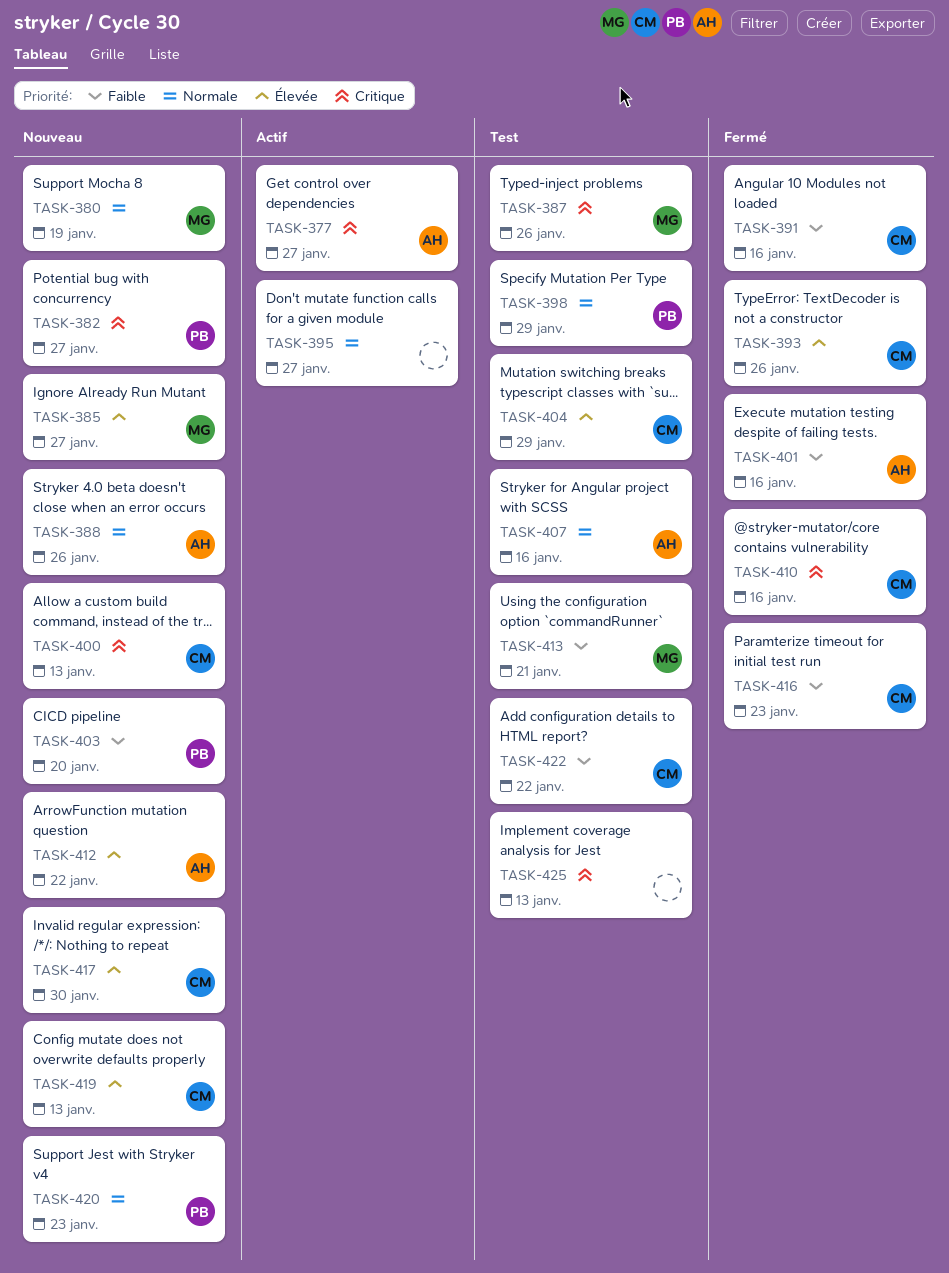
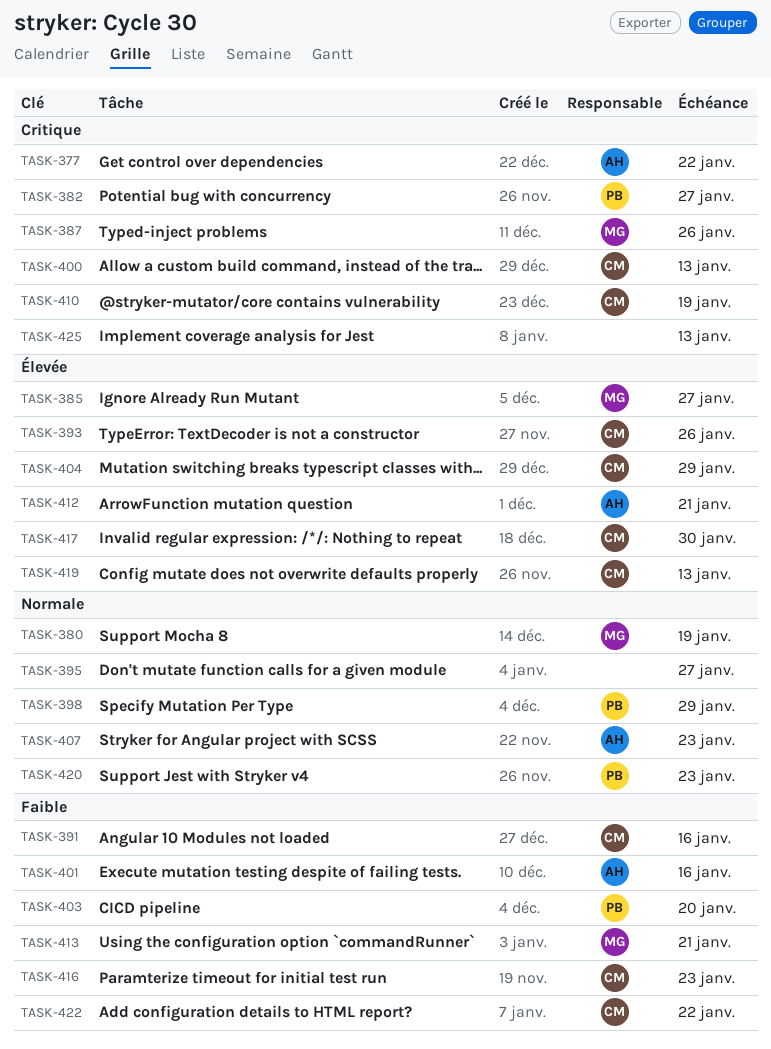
TASK-377, due: Jan 27 -> Jan 22
TASK-388: present -> none
TASK-407, due: Jan 16 -> Jan 23
TASK-410, due: Jan 16 -> Jan 19
TASK-412, due: Jan 22 -> Jan 21

